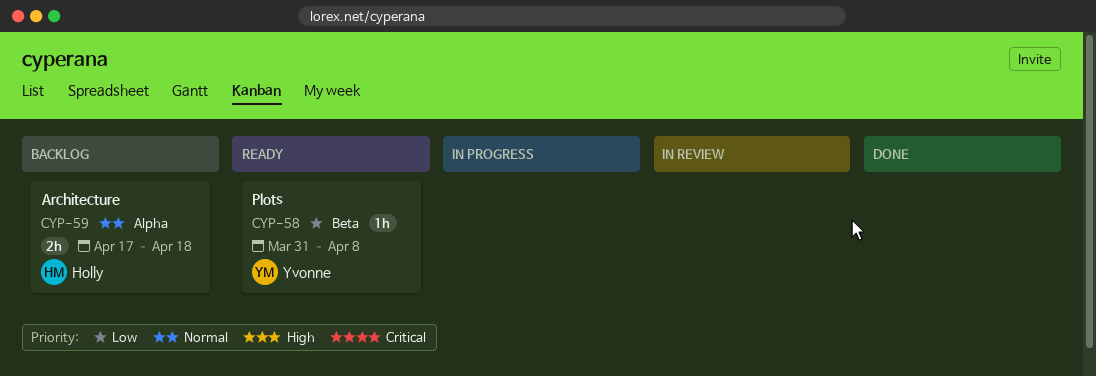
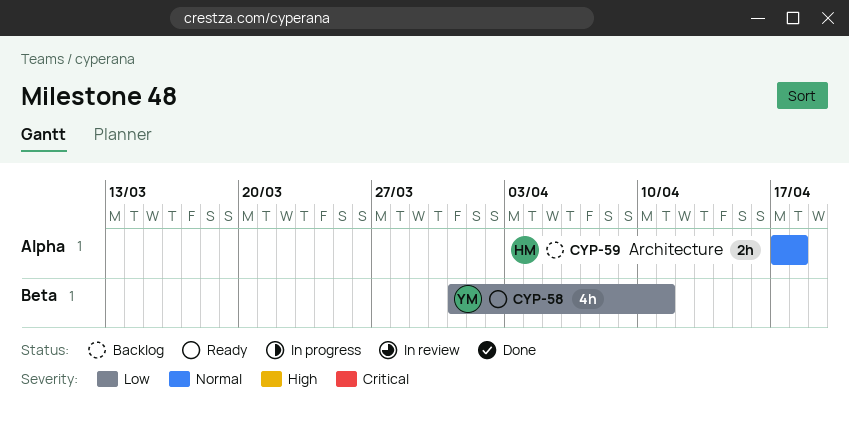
CYP-58, estimate: 1h -> 4h
CYP-58, due: Apr 8 -> Apr 11

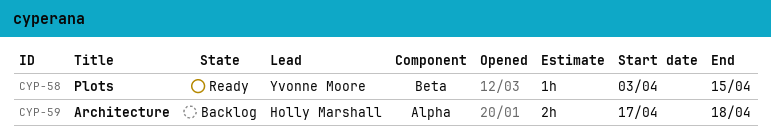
CYP-58, estimate: 4h -> 1h
CYP-58, start: Mar 31 -> Apr 3
CYP-58, due: Apr 11 -> Apr 15

